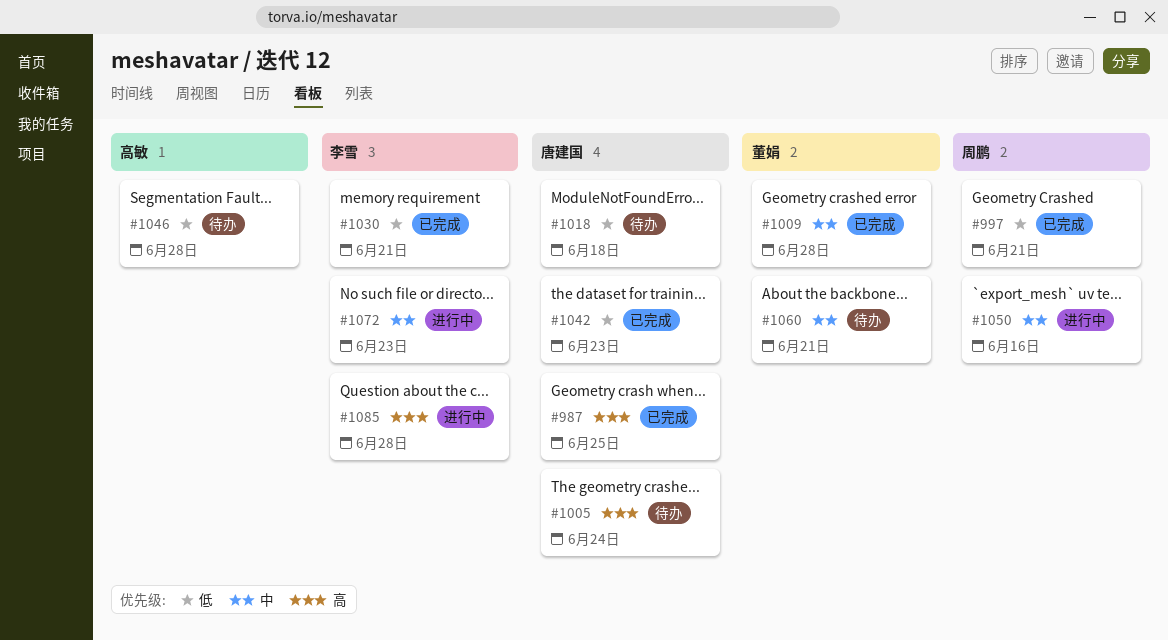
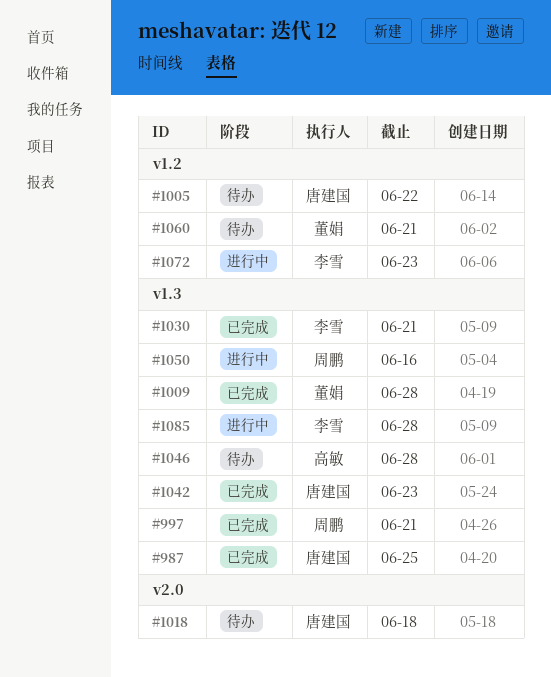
#1005, due: Jun 24 -> Jun 22

